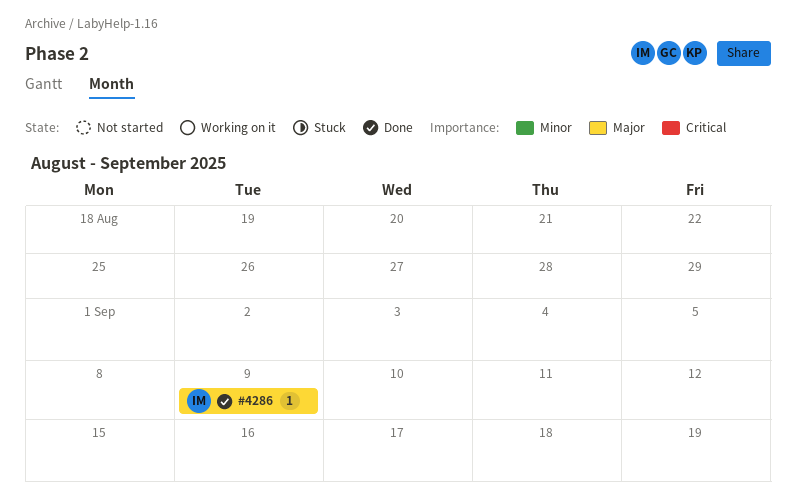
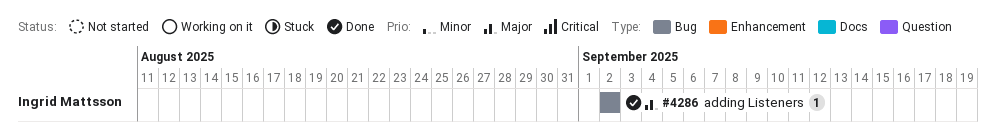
#4286, start: Sep 9 -> Sep 2
#4286, due: Sep 9 -> Sep 2

